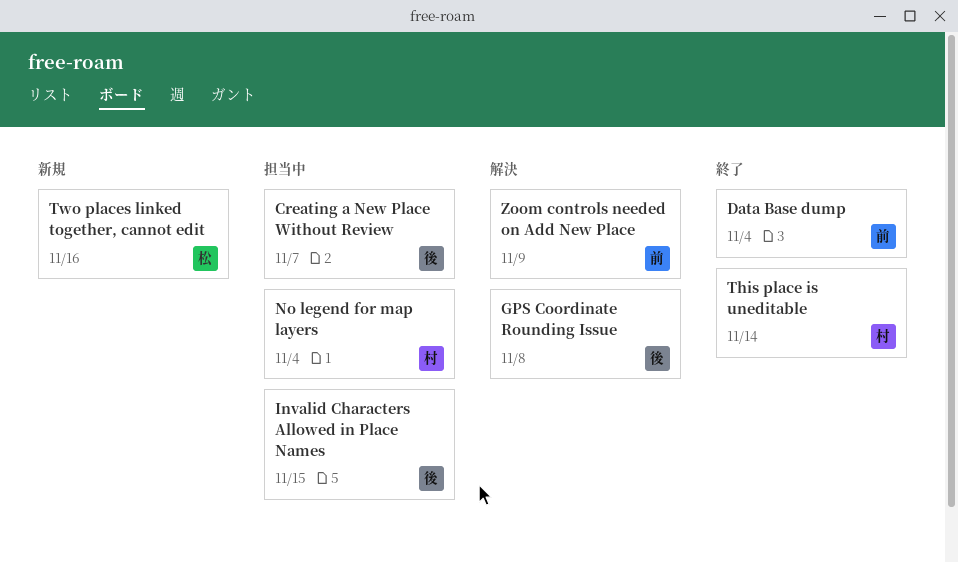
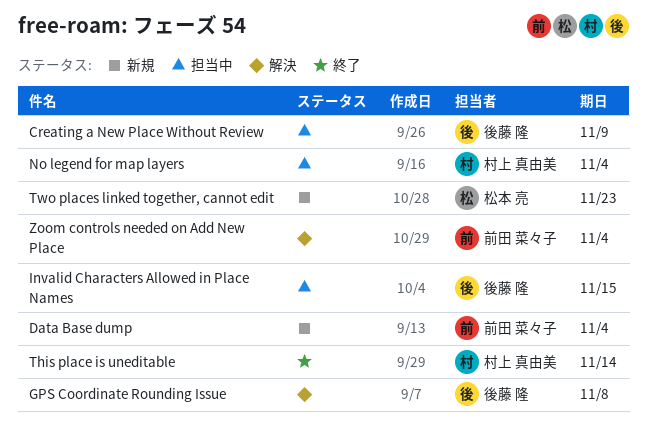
Creating a New Place Without Review, due: Nov 7 -> Nov 9
Data Base dump, status: 終了 -> 新規
Two places linked together, cannot edit, due: Nov 16 -> Nov 23
Zoom controls needed on Add New Place, due: Nov 9 -> Nov 4

